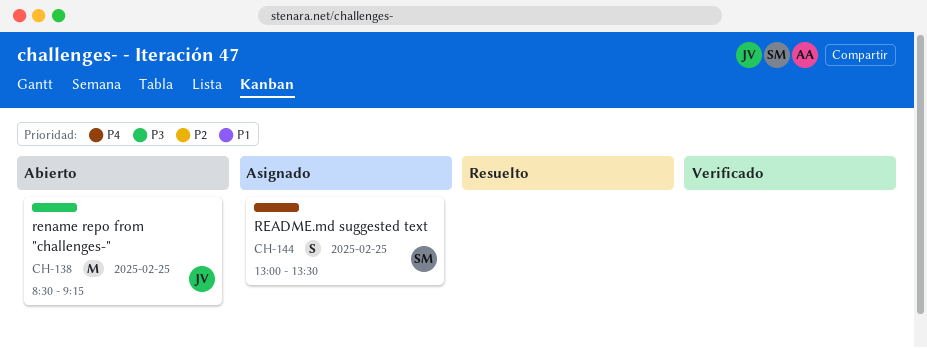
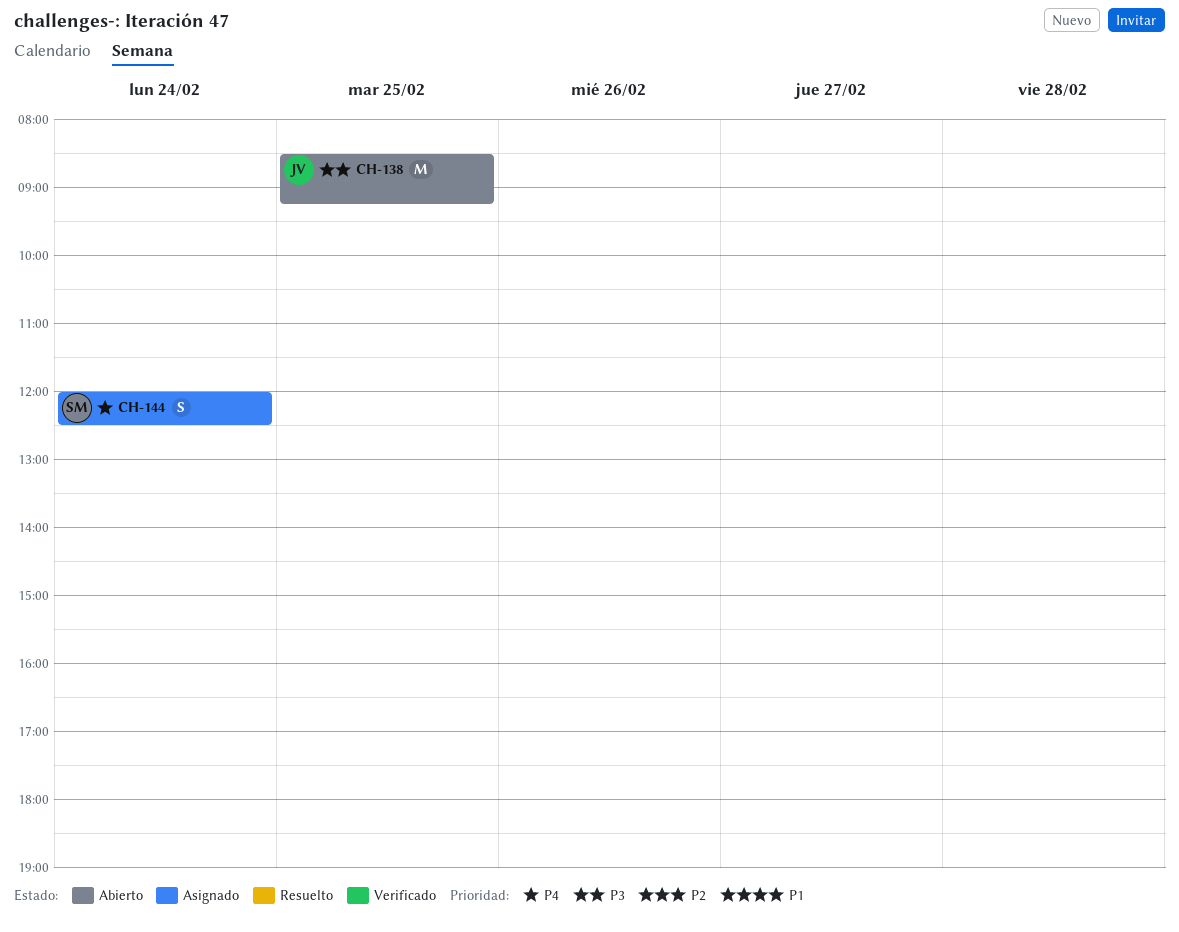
CH-144, day: Feb 25 -> Feb 24
CH-144, begins: 13:00 -> 12:00
CH-144, ends: 13:30 -> 12:30

